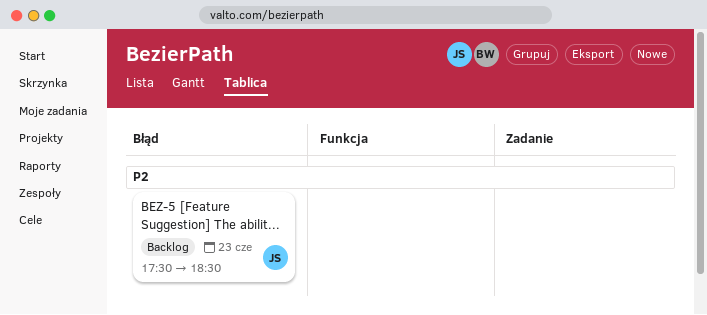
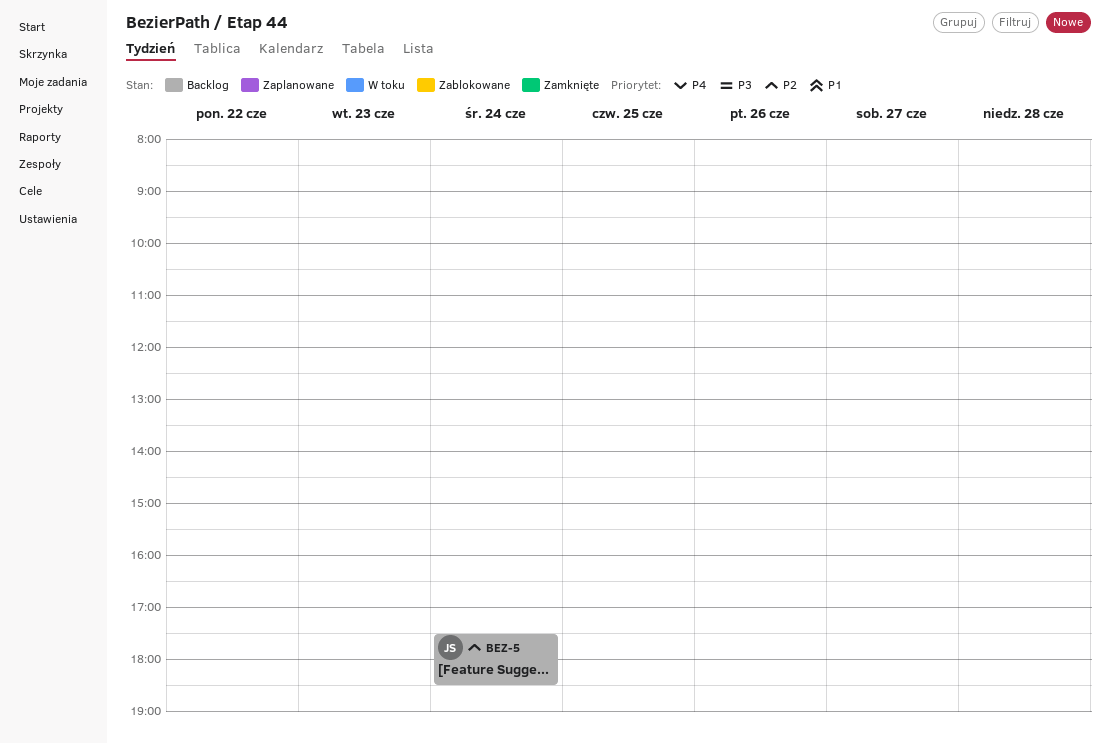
BEZ-5, day: Jun 23 -> Jun 24

